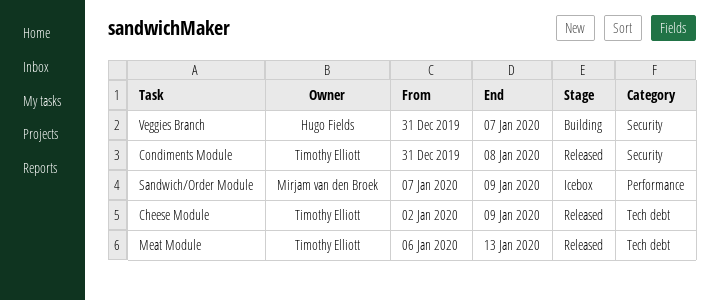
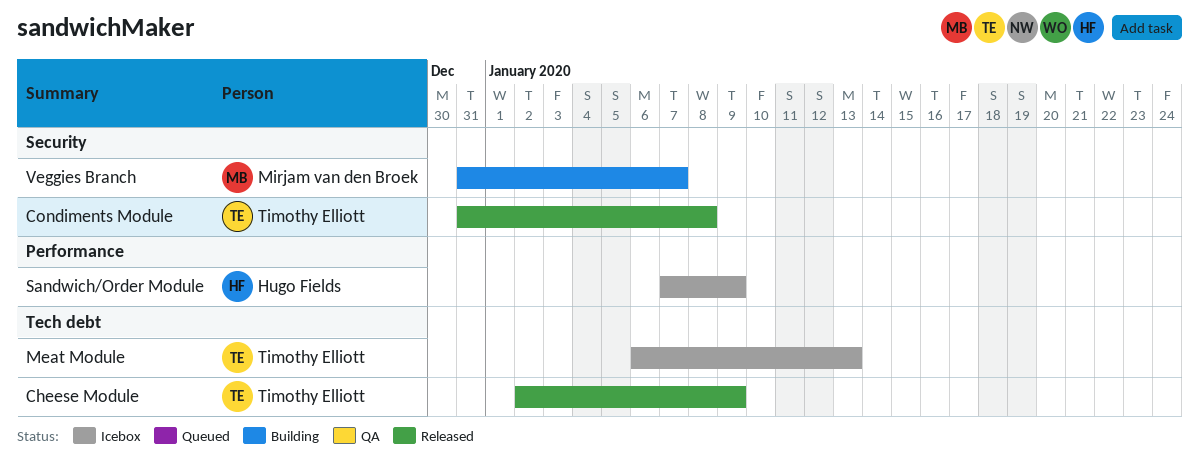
Meat Module, status: Released -> Icebox
Sandwich/Order Module, owner: Mirjam van den Broek -> Hugo Fields
Veggies Branch, owner: Hugo Fields -> Mirjam van den Broek

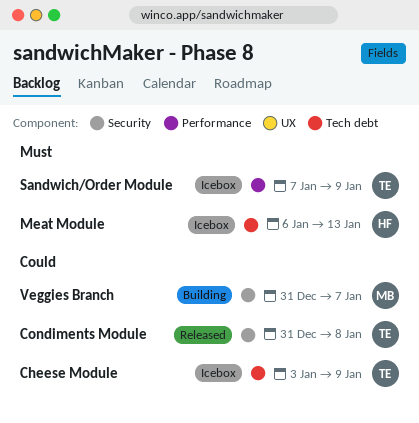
Cheese Module, status: Released -> Icebox
Cheese Module, start: Jan 2 -> Jan 3
Meat Module, owner: Timothy Elliott -> Hugo Fields
Sandwich/Order Module, owner: Hugo Fields -> Timothy Elliott

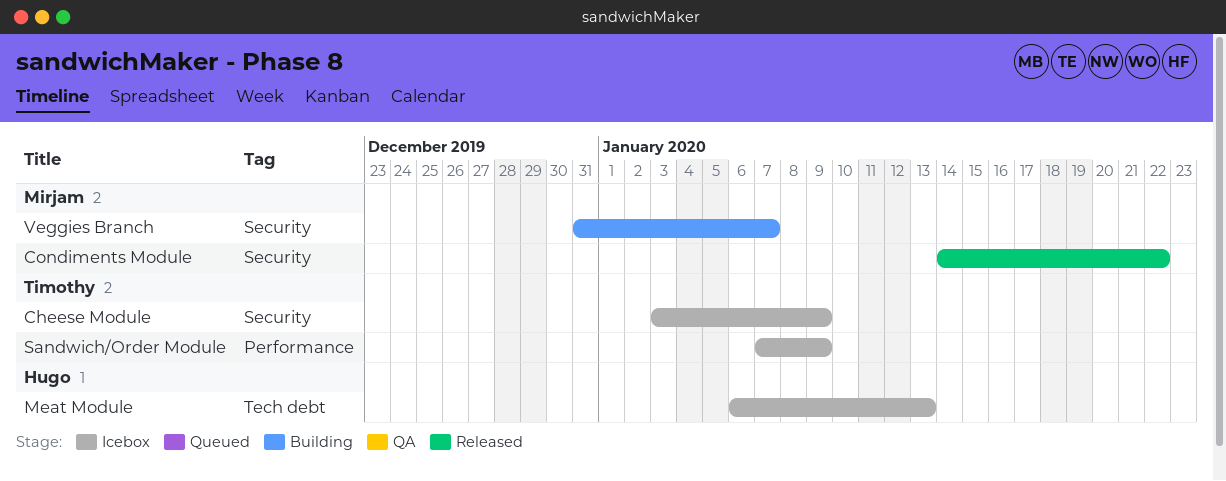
Cheese Module, label: Tech debt -> Security
Condiments Module, owner: Timothy -> Mirjam
Condiments Module, start: Dec 31 -> Jan 14
Condiments Module, due: Jan 8 -> Jan 22

